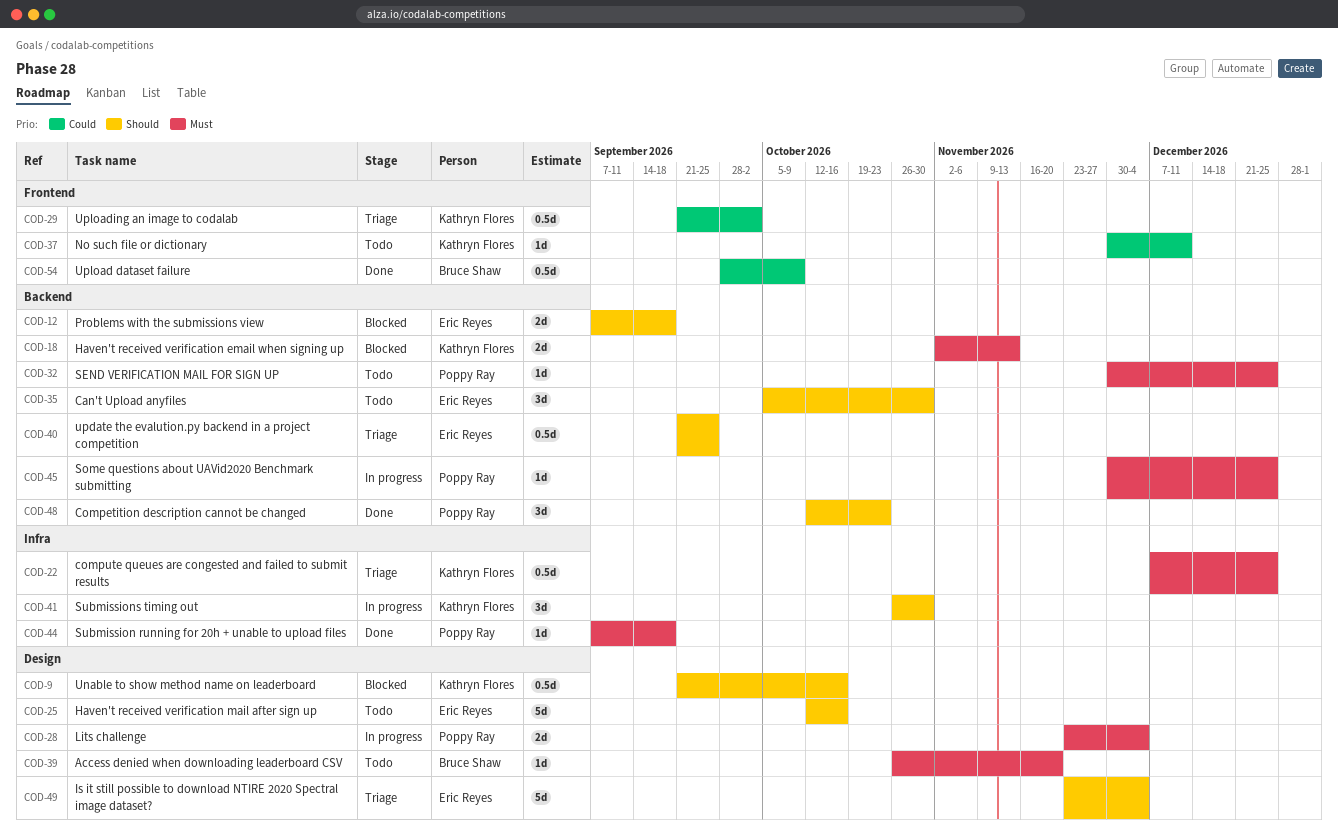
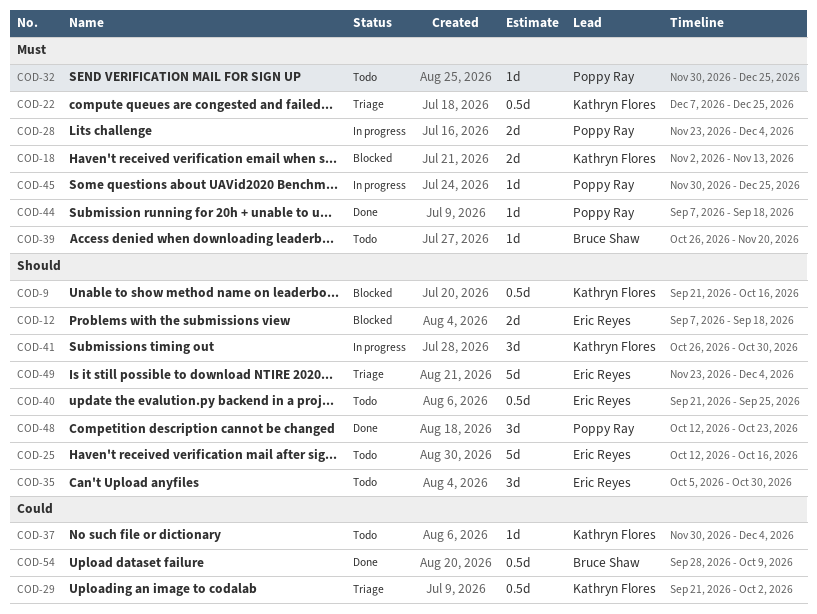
COD-37, due: Dec 11 -> Dec 4
COD-40, status: Triage -> Todo

